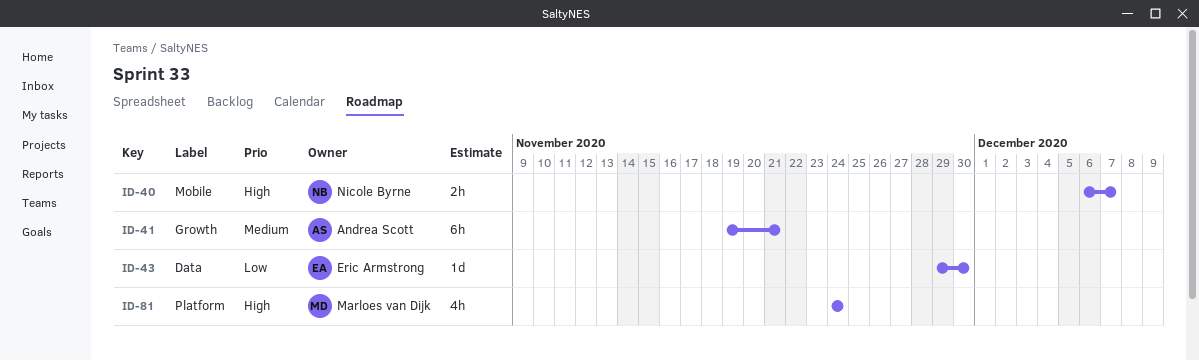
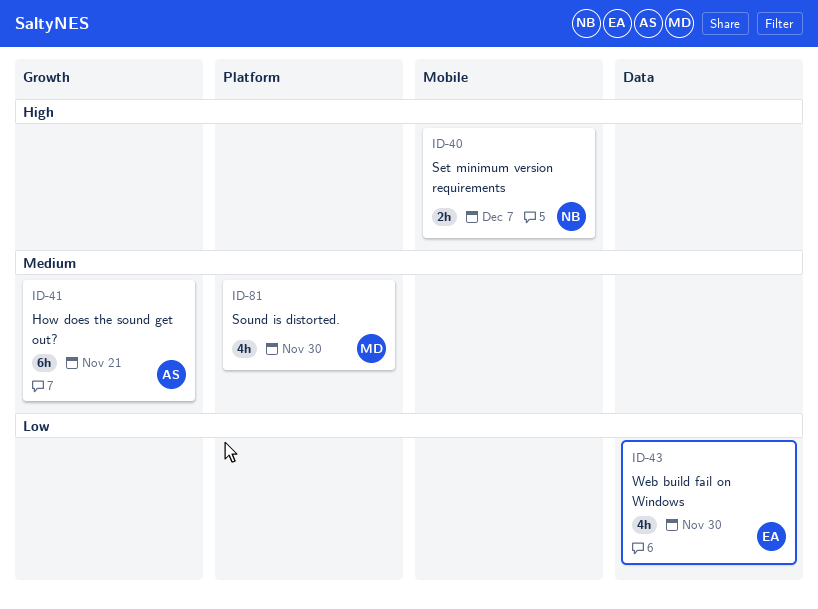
ID-43, estimate: 1d -> 4h
ID-81, priority: High -> Medium
ID-81, due: Nov 24 -> Nov 30

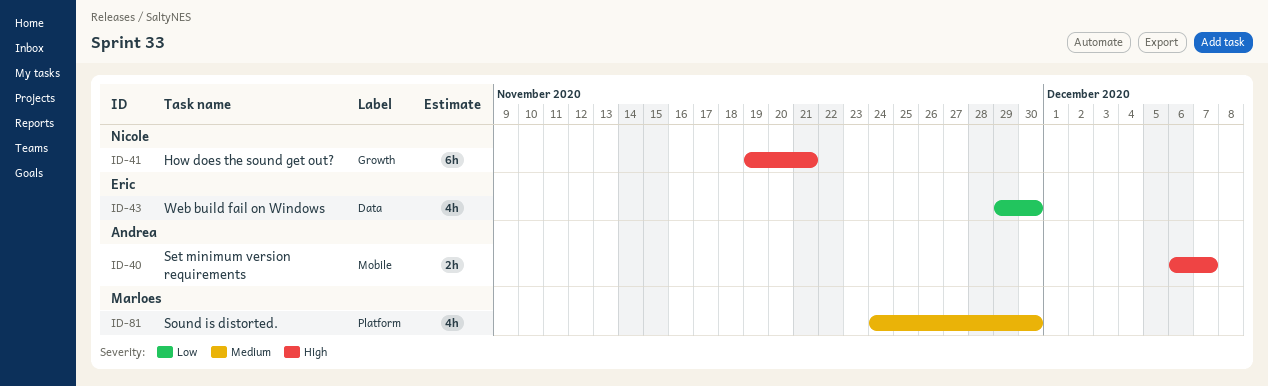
ID-40, owner: Nicole -> Andrea
ID-41, owner: Andrea -> Nicole
ID-41, priority: Medium -> High

